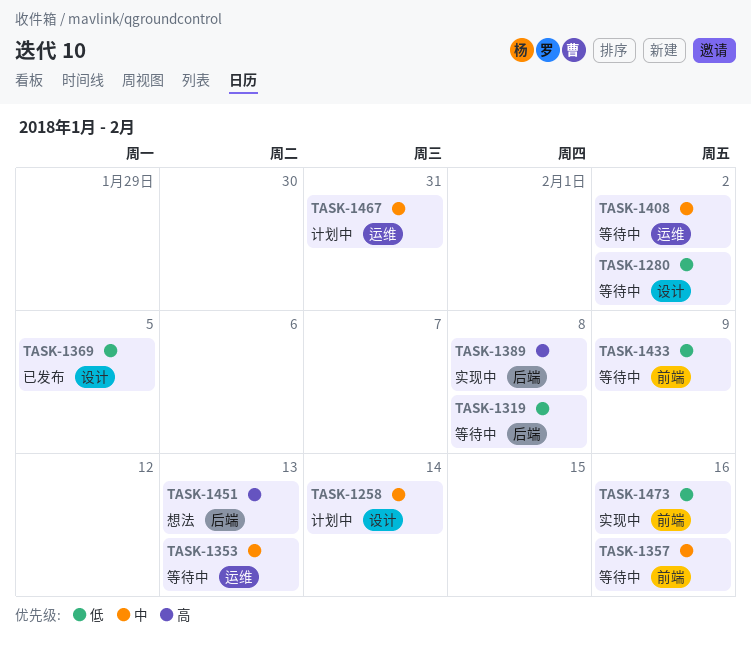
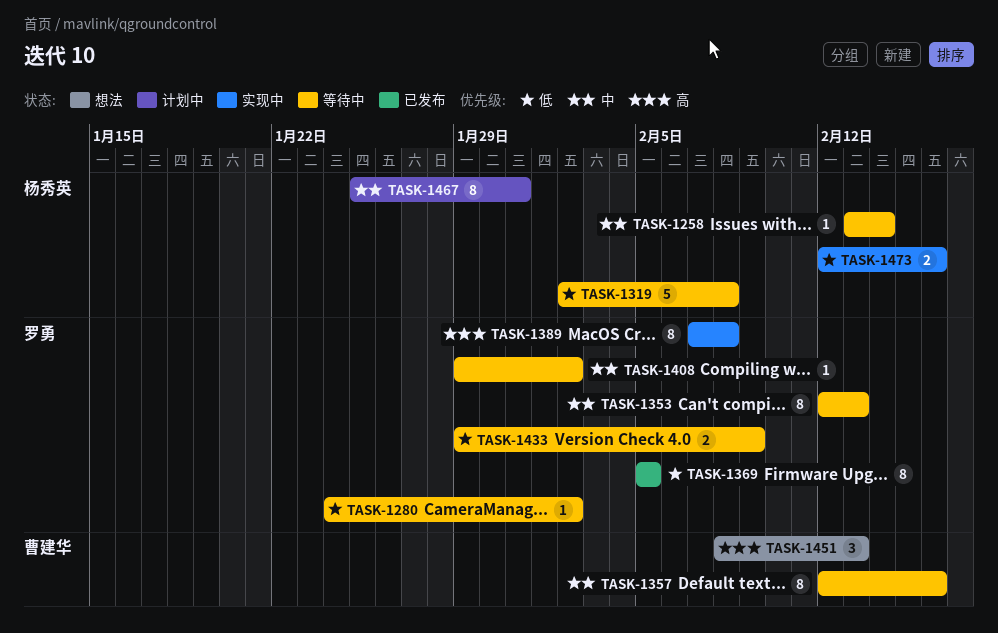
TASK-1258, status: 计划中 -> 等待中

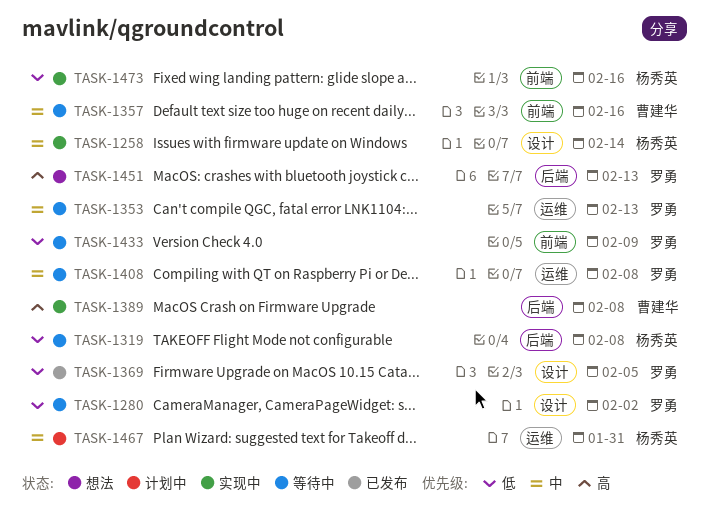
TASK-1258, status: 等待中 -> 实现中
TASK-1389, owner: 罗勇 -> 曹建华
TASK-1408, due: Feb 2 -> Feb 8
TASK-1451, owner: 曹建华 -> 罗勇

